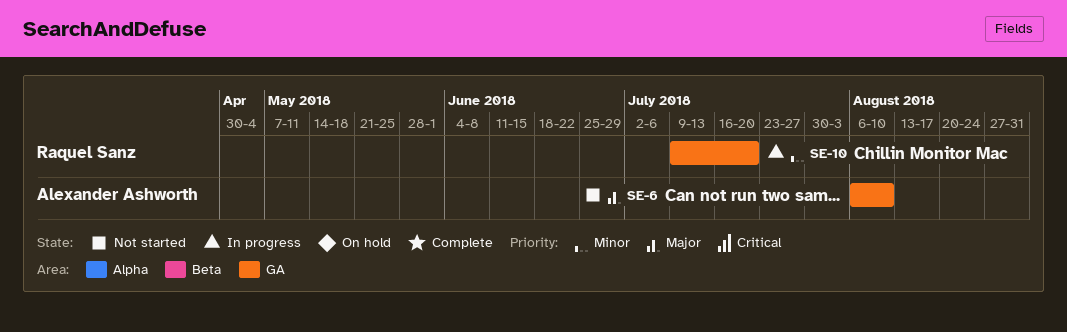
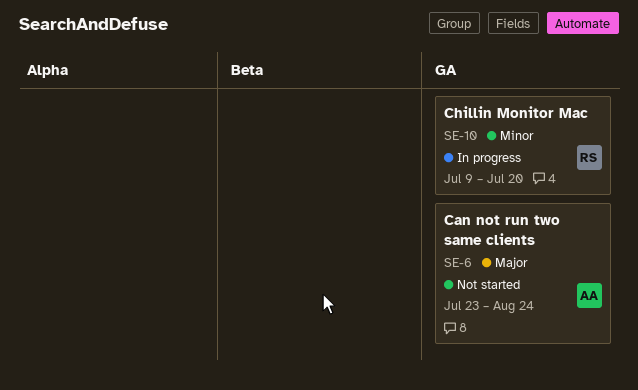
SE-6, start: Aug 6 -> Jul 23
SE-6, due: Aug 10 -> Aug 24

